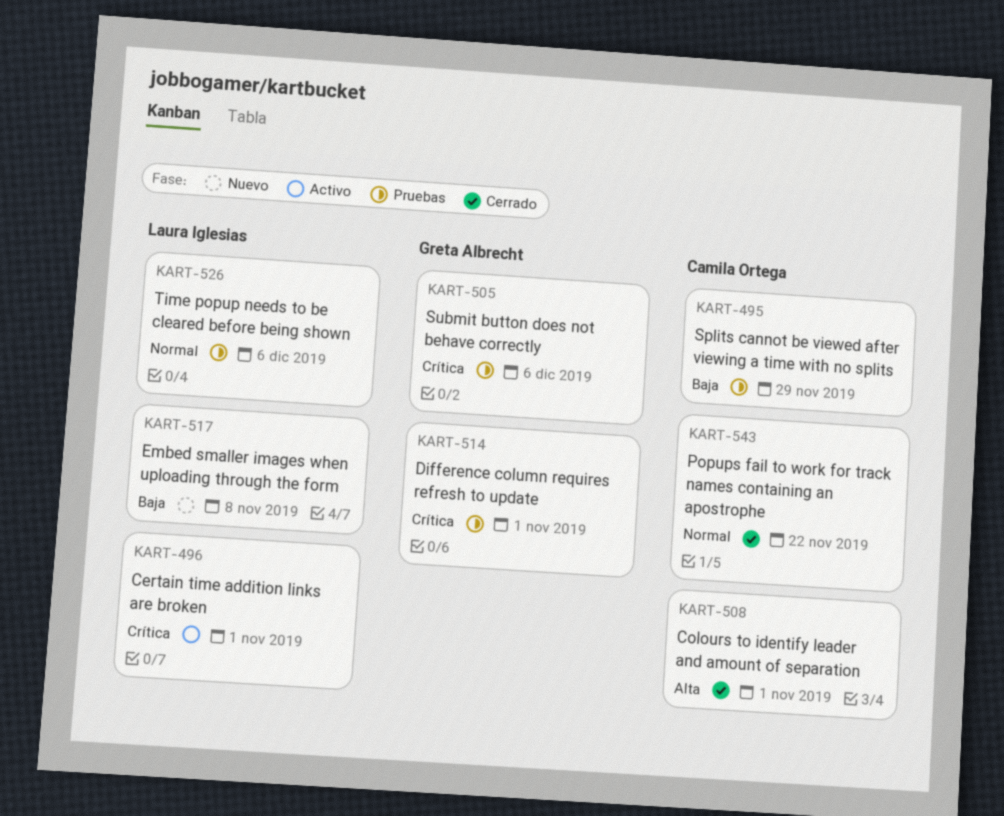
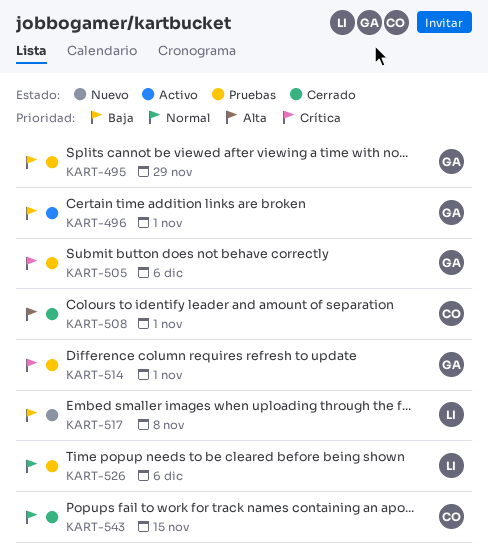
KART-495, owner: Camila Ortega -> Greta Albrecht
KART-496, owner: Laura Iglesias -> Greta Albrecht
KART-496, priority: Crítica -> Baja
KART-543, due: Nov 22 -> Nov 15

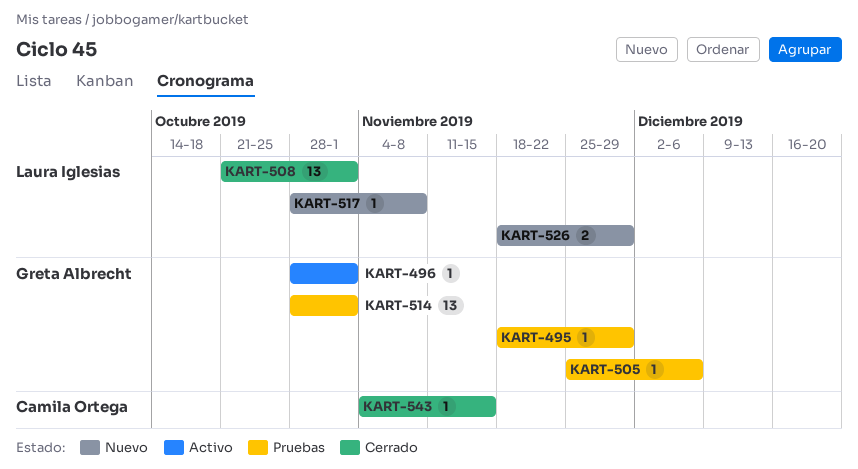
KART-508, owner: Camila Ortega -> Laura Iglesias
KART-526, status: Pruebas -> Nuevo
KART-526, due: Dec 6 -> Nov 29

